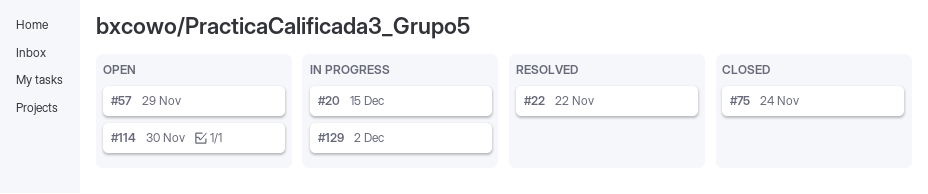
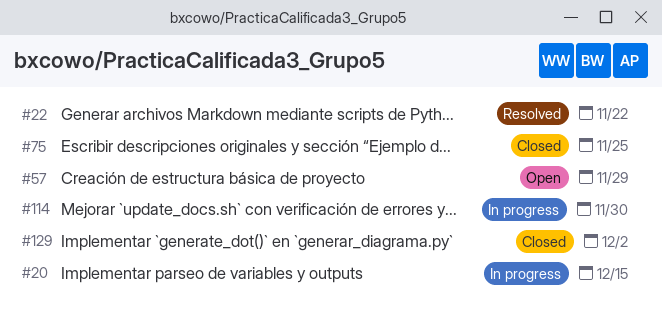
#75, due: Nov 24 -> Nov 25
#114, status: Open -> In progress
#129, status: In progress -> Closed

